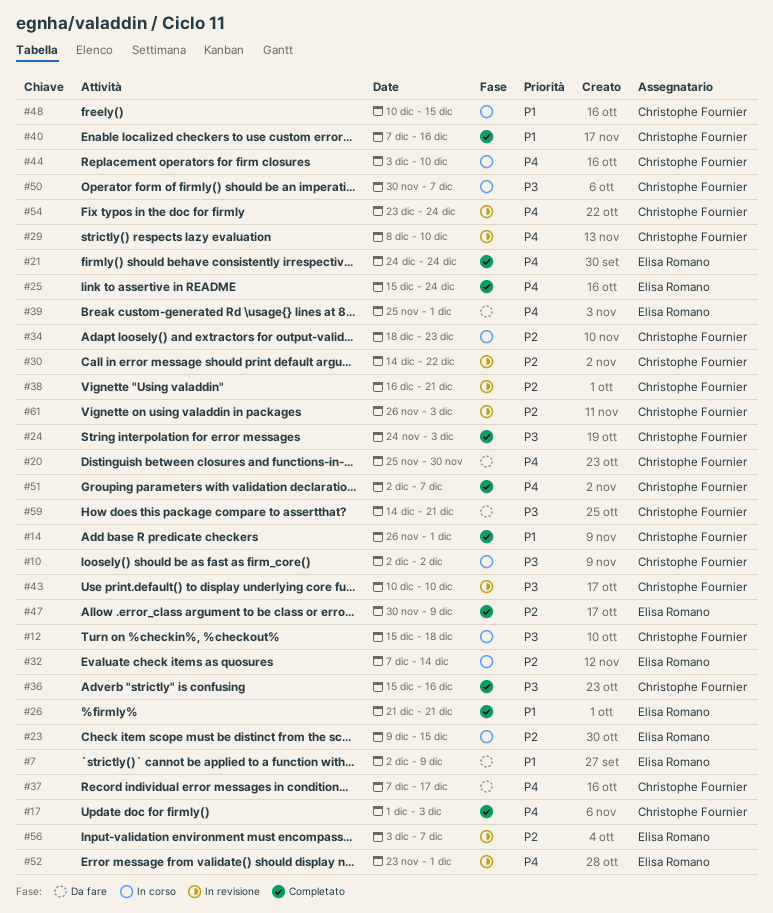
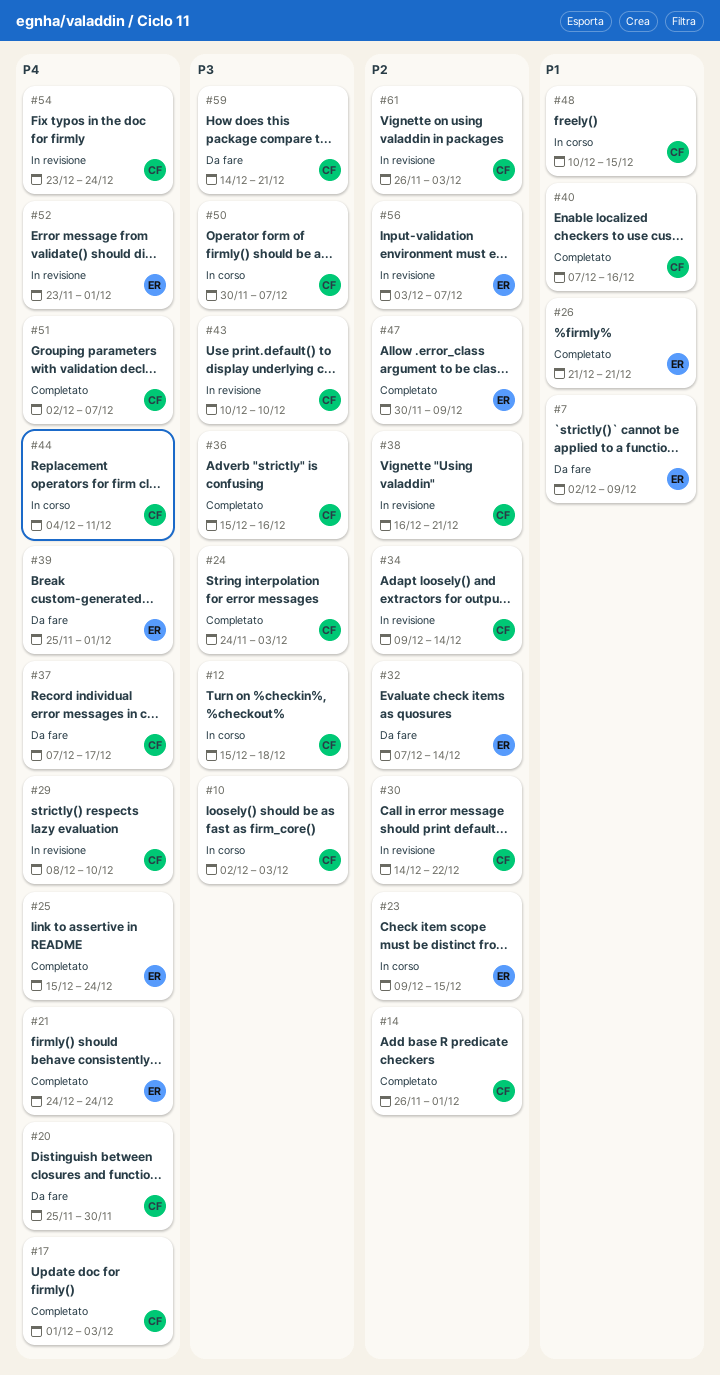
#10, due: Dec 2 -> Dec 3
#14, priority: P1 -> P2
#32, status: In corso -> Da fare
#34, status: In corso -> In revisione
#34, start: Dec 18 -> Dec 9
#34, due: Dec 23 -> Dec 14
#44, start: Dec 3 -> Dec 4
#44, due: Dec 10 -> Dec 11

